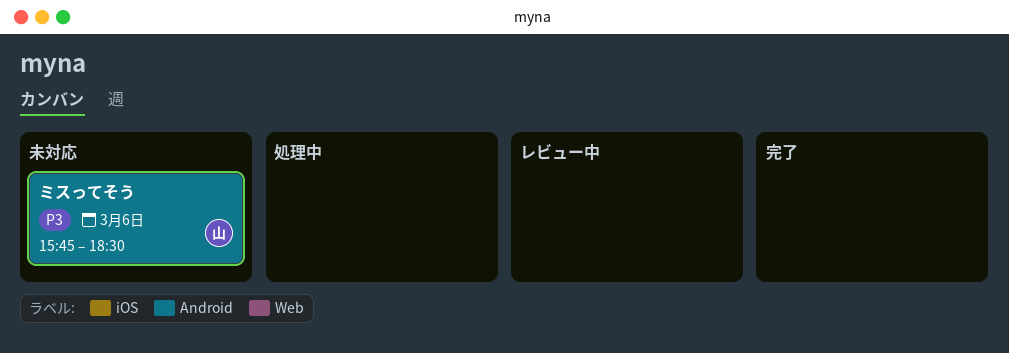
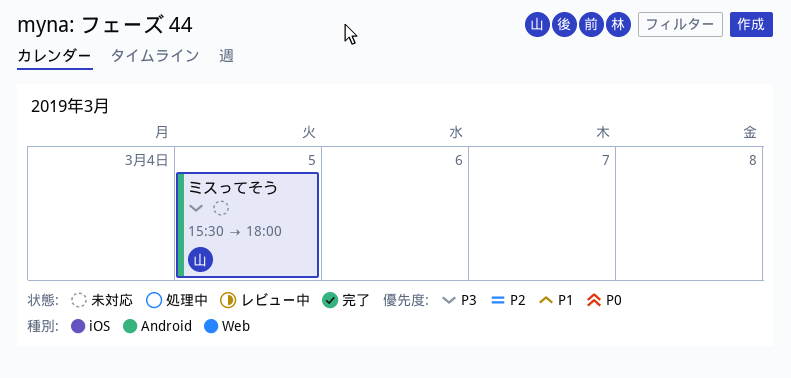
ミスってそう, day: Mar 6 -> Mar 5
ミスってそう, begins: 15:45 -> 15:30
ミスってそう, ends: 18:30 -> 18:00

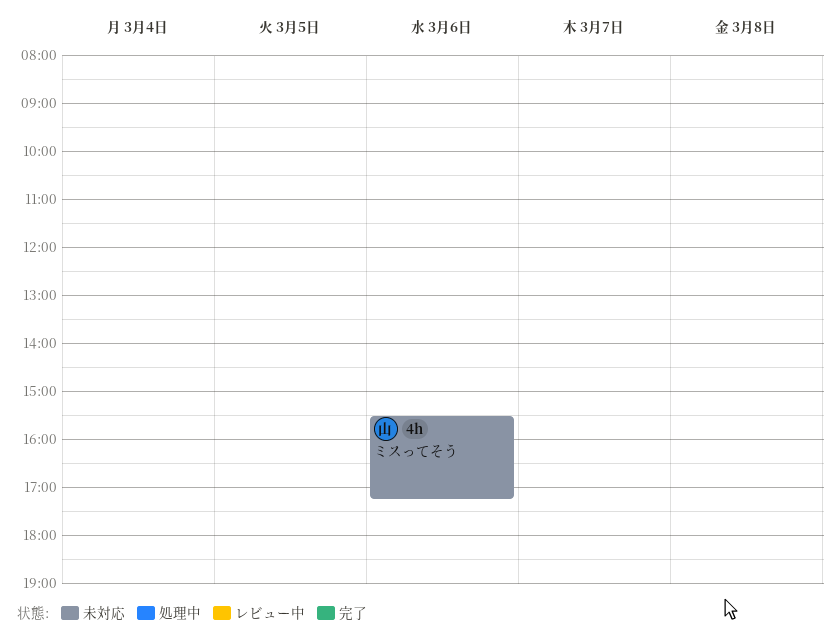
ミスってそう, day: Mar 5 -> Mar 6
ミスってそう, ends: 18:00 -> 17:15

